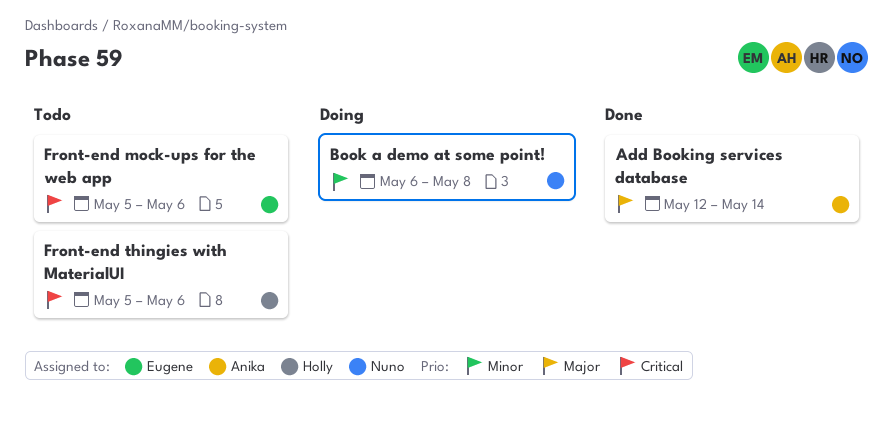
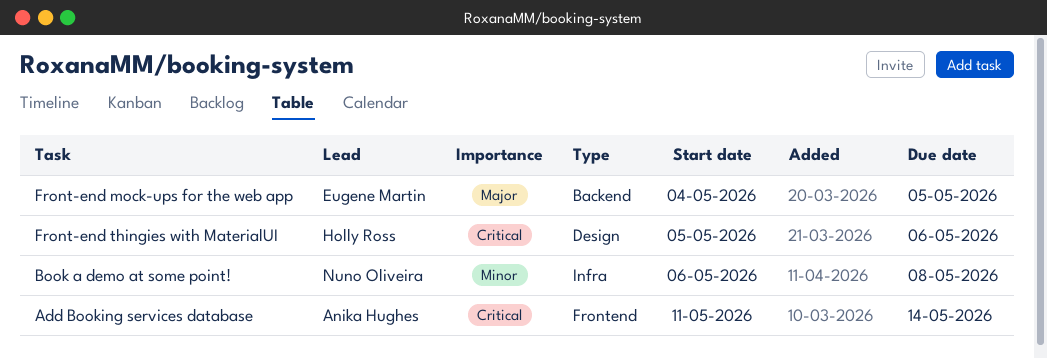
Add Booking services database, priority: Major -> Critical
Add Booking services database, start: May 12 -> May 11
Front-end mock-ups for the web app, priority: Critical -> Major
Front-end mock-ups for the web app, start: May 5 -> May 4
Front-end mock-ups for the web app, due: May 6 -> May 5

